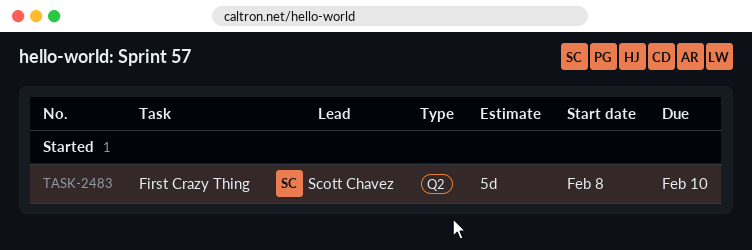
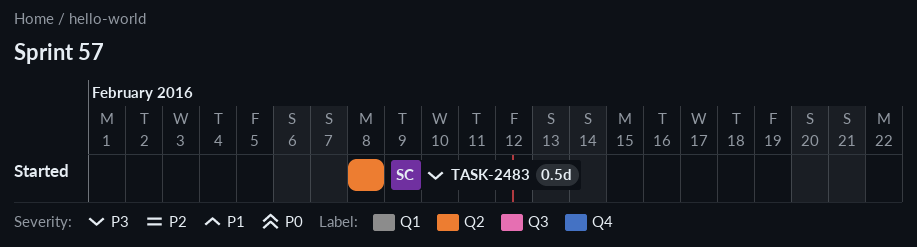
TASK-2483, estimate: 5d -> 0.5d
TASK-2483, due: Feb 10 -> Feb 8

